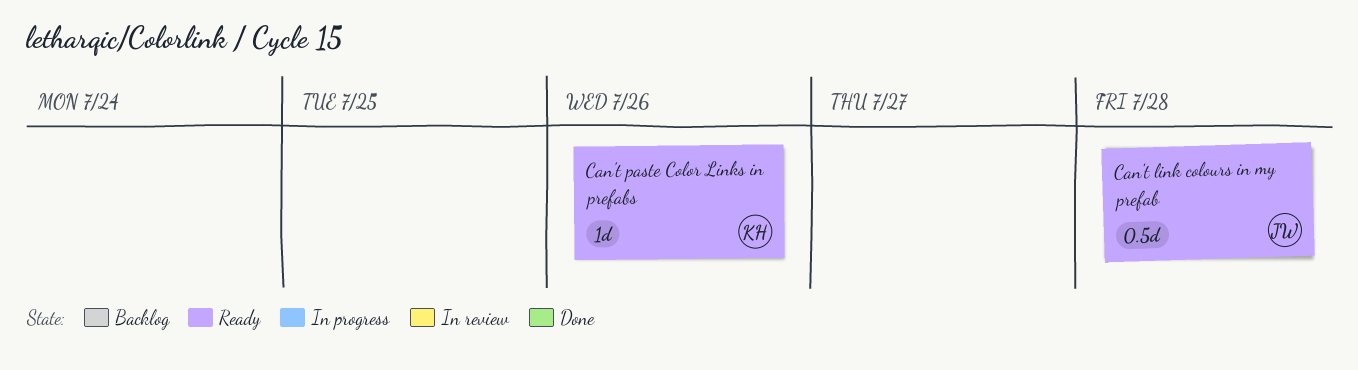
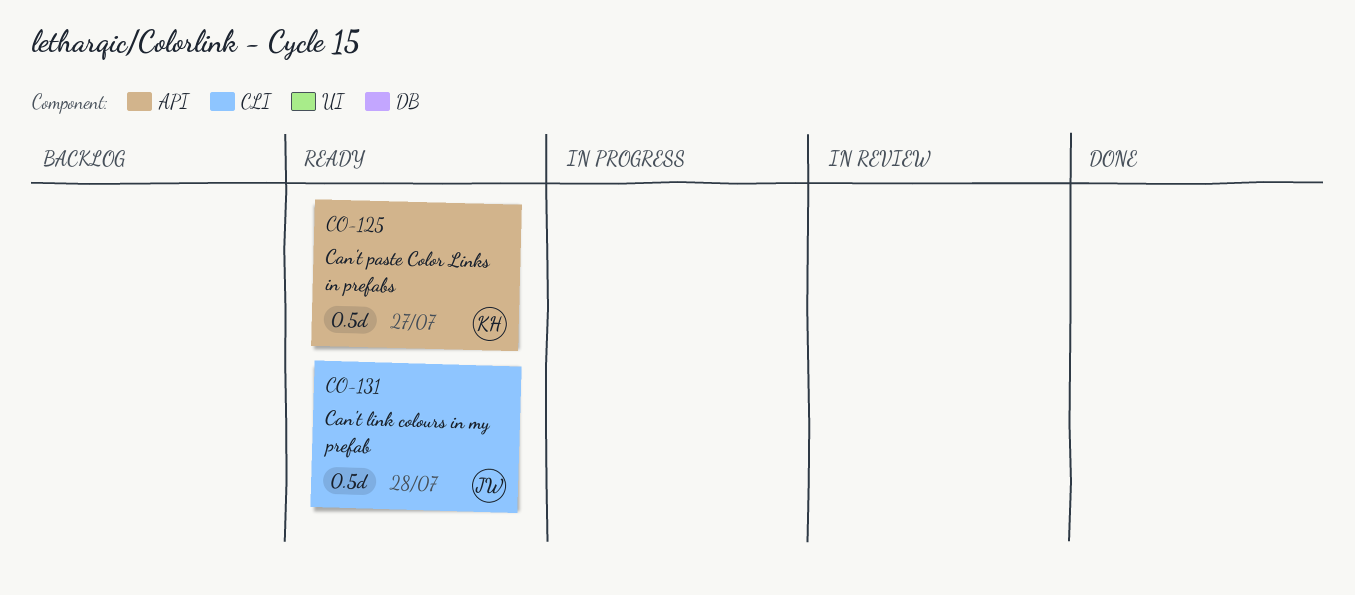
Can't paste Color Links in prefabs, estimate: 1d -> 0.5d
Can't paste Color Links in prefabs, due: Jul 26 -> Jul 27

